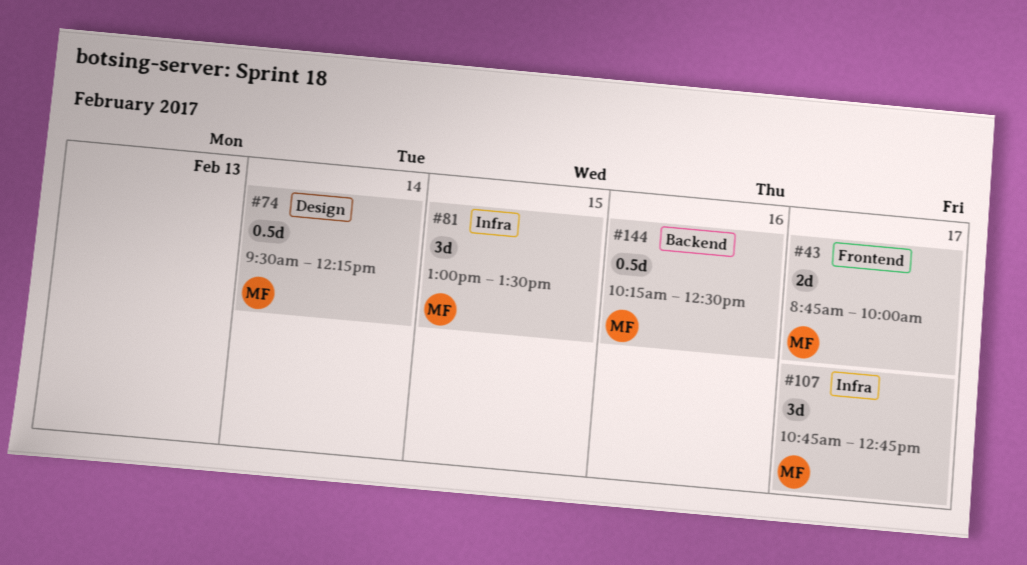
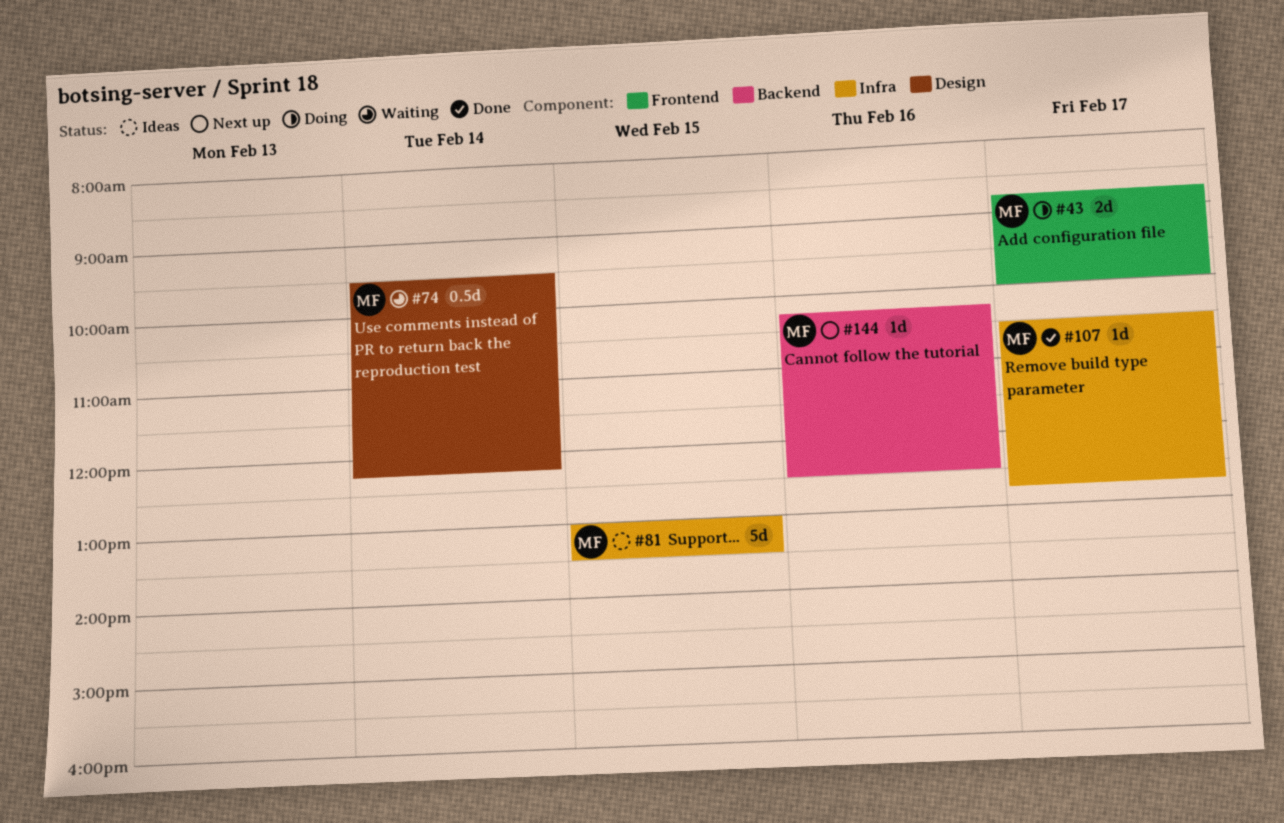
#81, estimate: 3d -> 5d
#107, estimate: 3d -> 1d
#107, begins: 10:45 -> 10:30
#144, estimate: 0.5d -> 1d

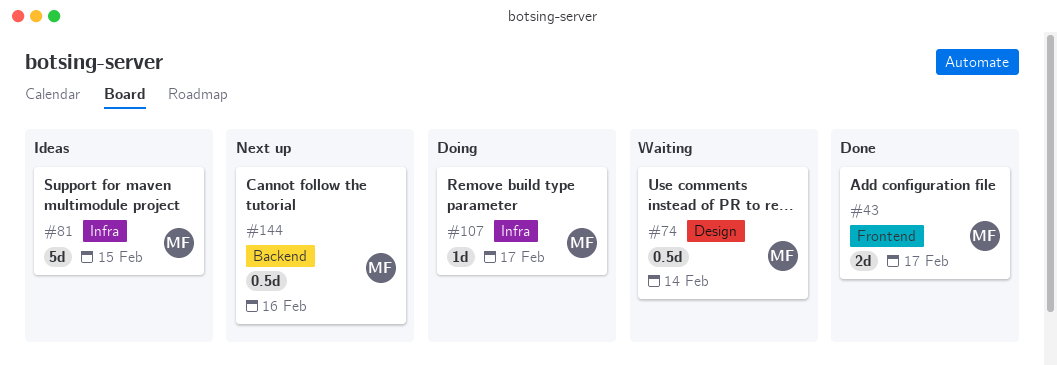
#43, status: Doing -> Done
#107, status: Done -> Doing
#144, estimate: 1d -> 0.5d

